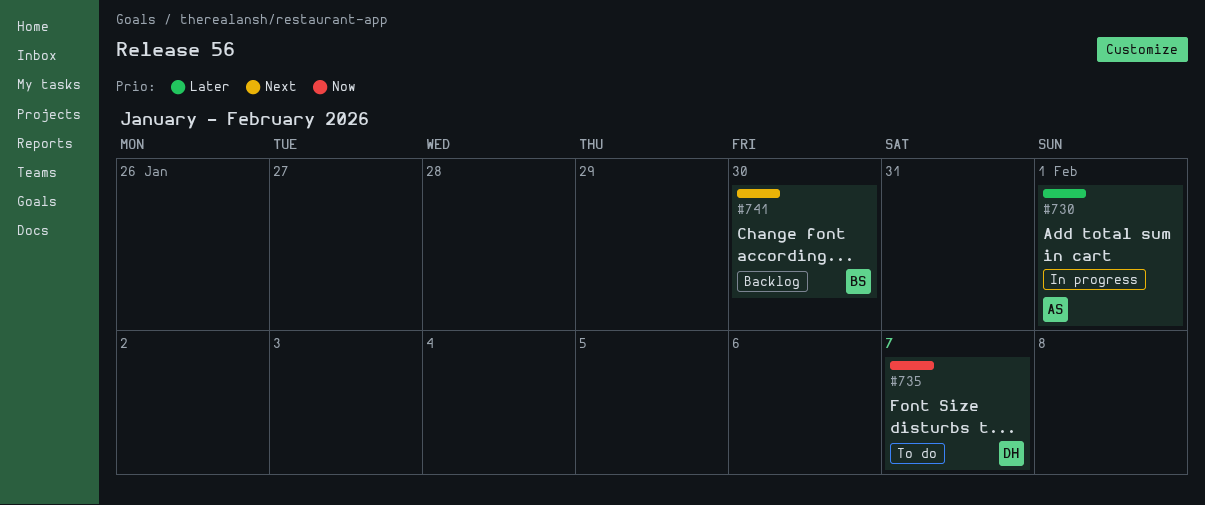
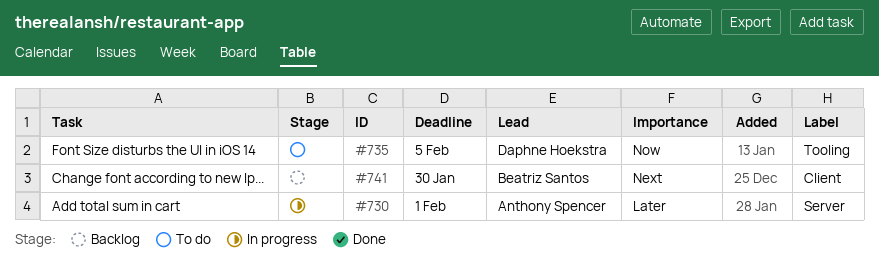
#735, due: Feb 7 -> Feb 5

